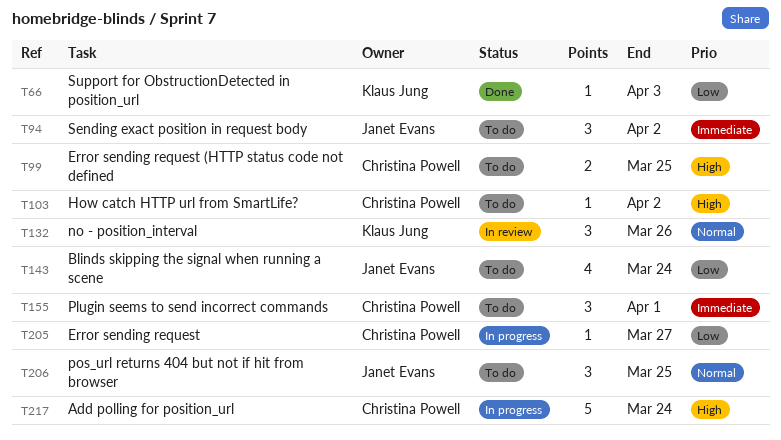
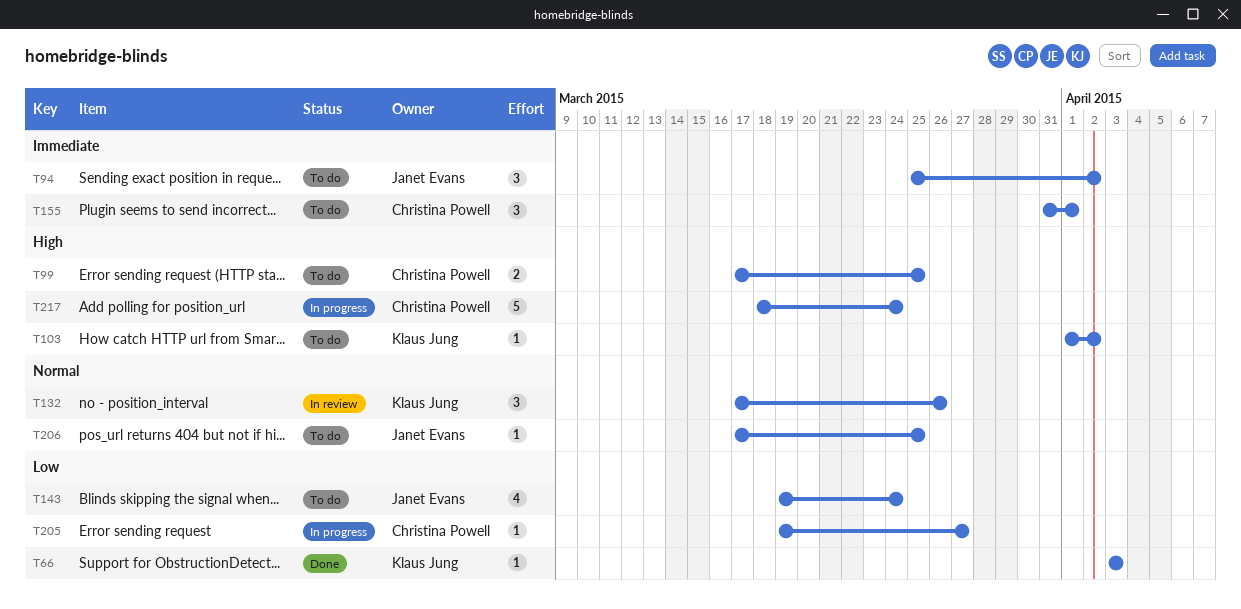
T103, owner: Christina Powell -> Klaus Jung
T206, estimate: 3 -> 1

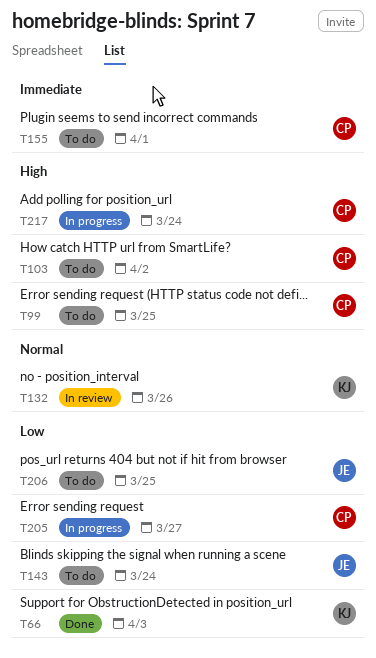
T94: present -> none
T103, owner: Klaus Jung -> Christina Powell
T206, priority: Normal -> Low

